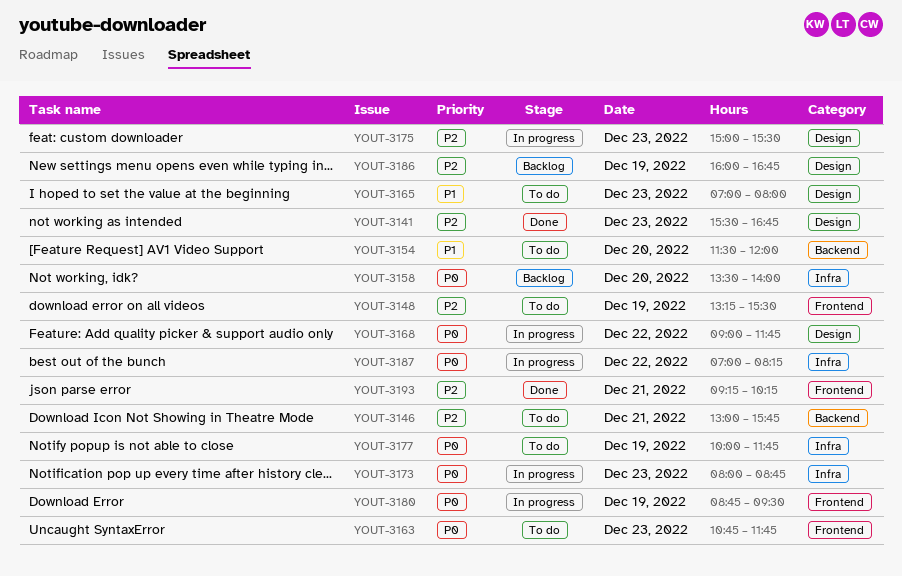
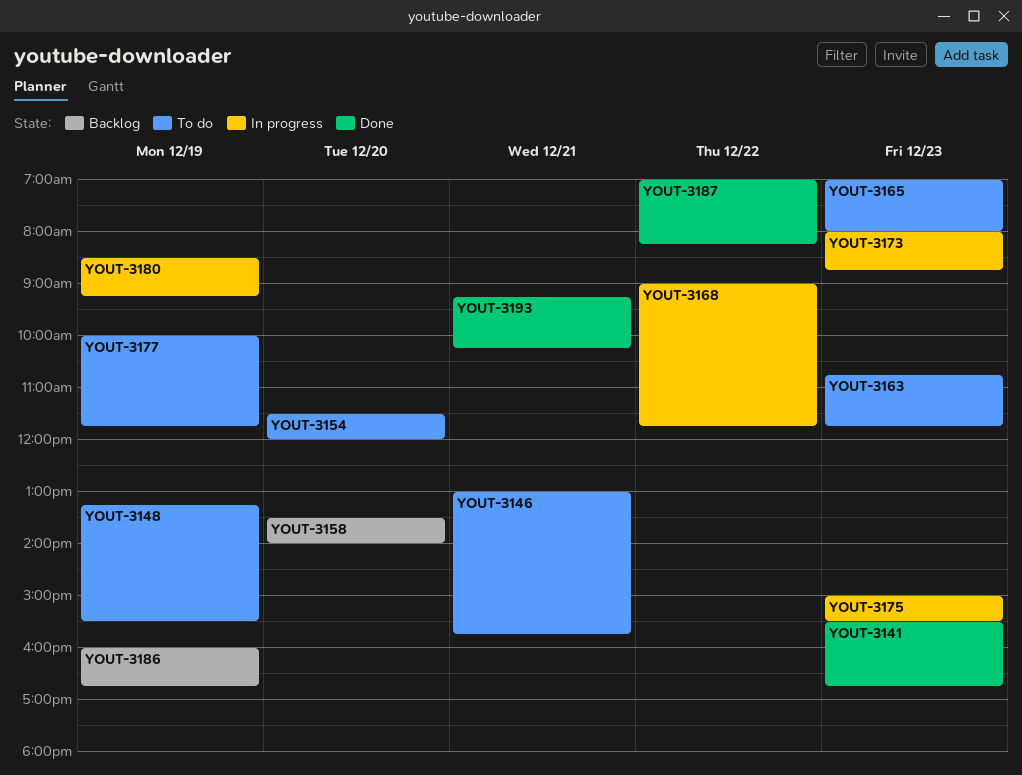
YOUT-3180, begins: 08:45 -> 08:30
YOUT-3180, ends: 09:30 -> 09:15
YOUT-3187, status: In progress -> Done

